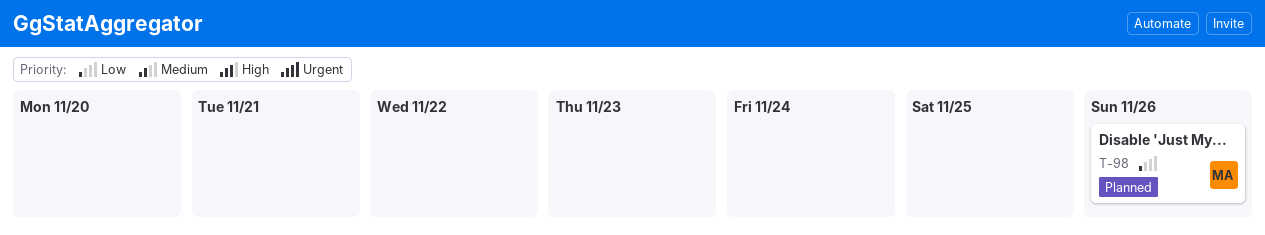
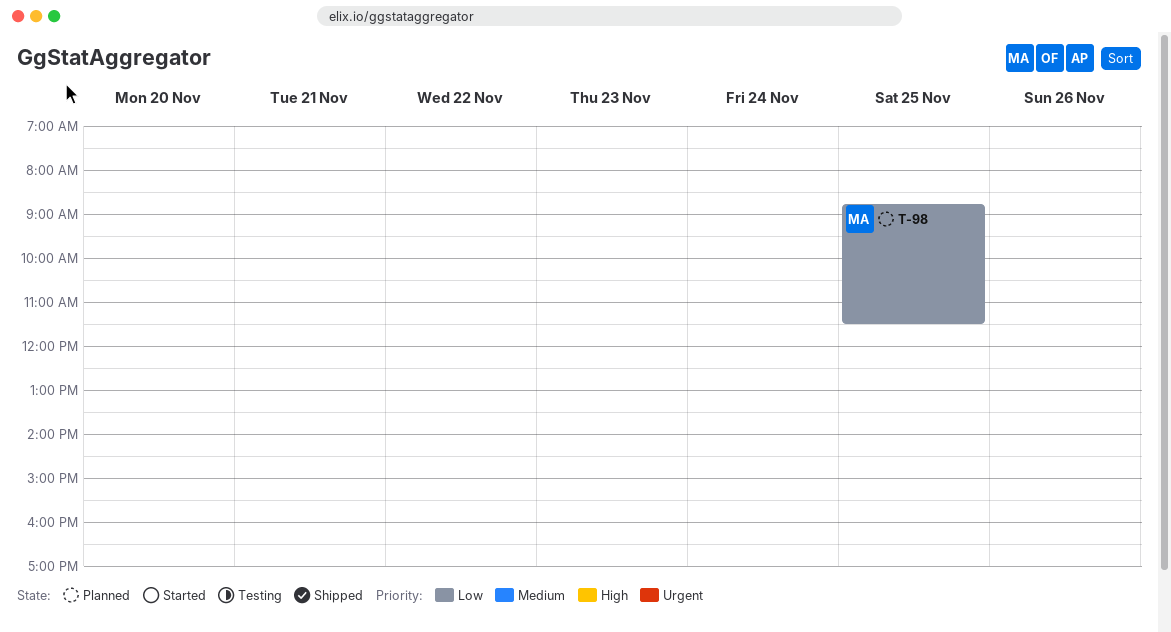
T-98, day: Nov 26 -> Nov 25

